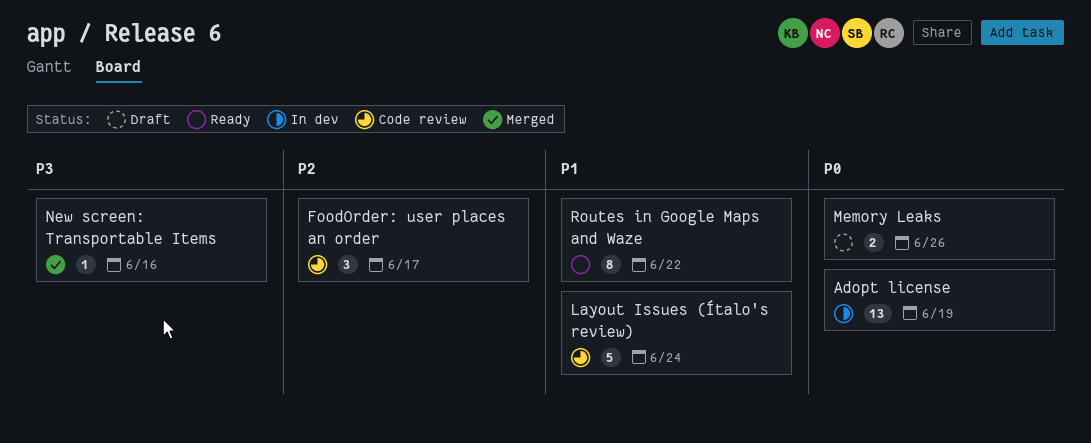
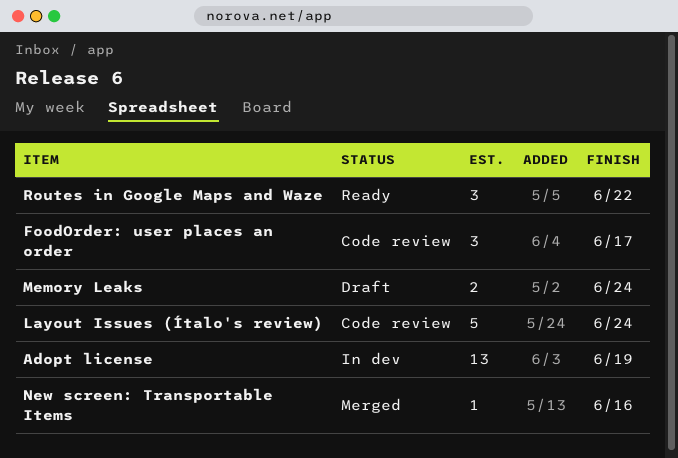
Memory Leaks, due: Jun 26 -> Jun 24
Routes in Google Maps and Waze, estimate: 8 -> 3

